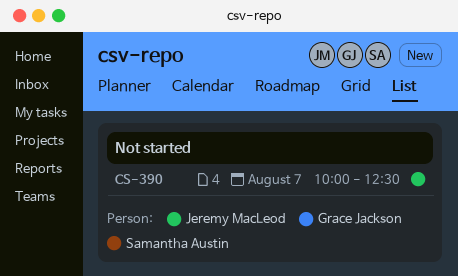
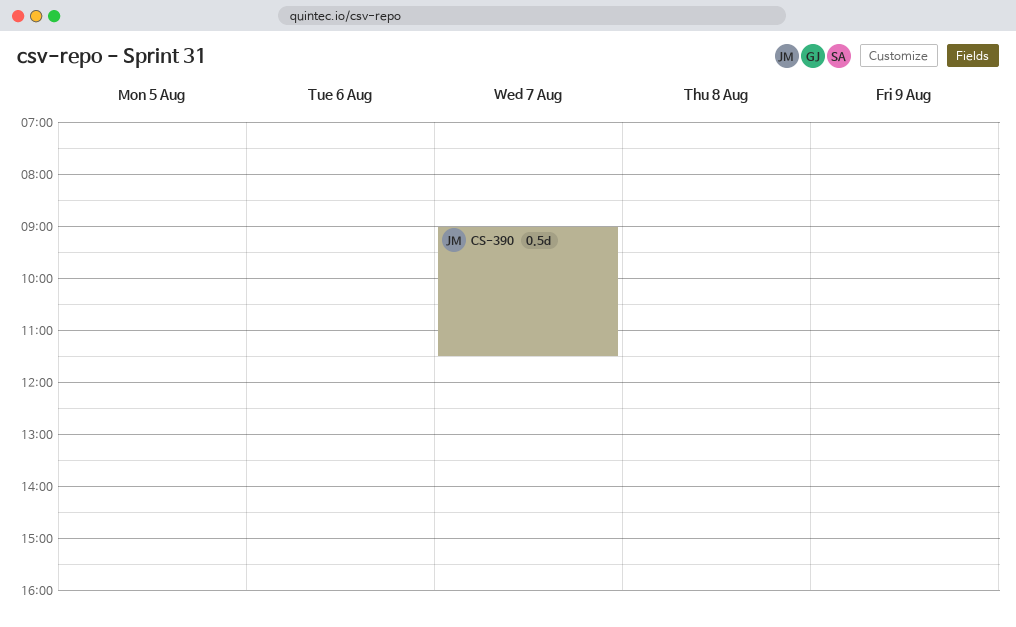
CS-390, begins: 10:00 -> 09:00
CS-390, ends: 12:30 -> 11:30

